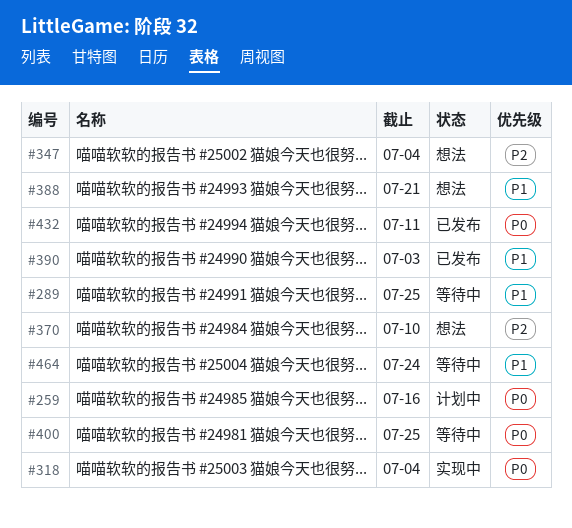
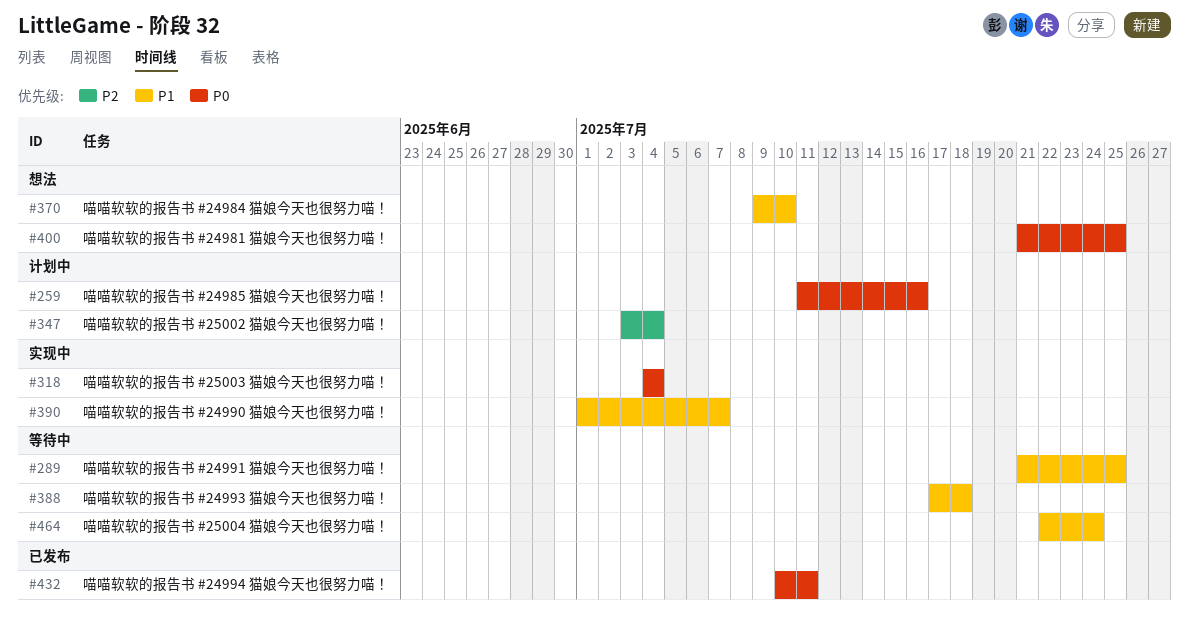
#347, status: 想法 -> 计划中
#370, priority: P2 -> P1
#388, status: 想法 -> 等待中
#388, due: Jul 21 -> Jul 18
#390, status: 已发布 -> 实现中
#390, due: Jul 3 -> Jul 7
#400, status: 等待中 -> 想法

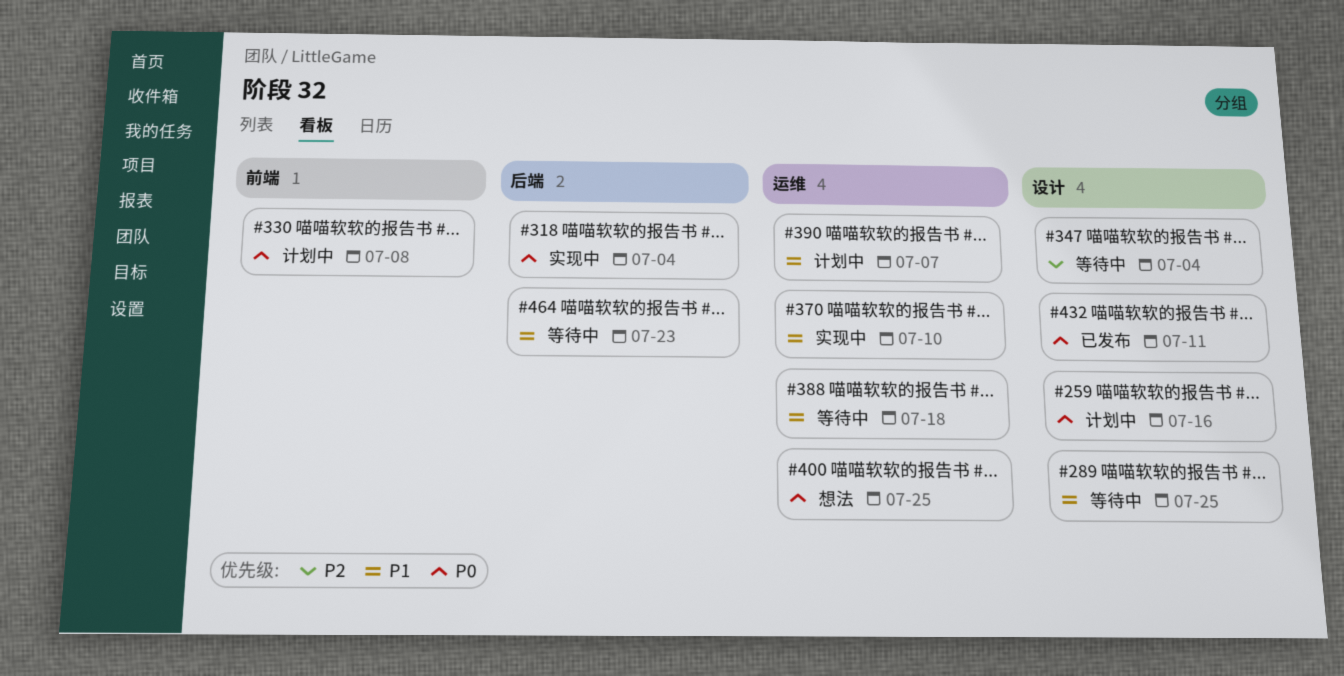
#330: none -> present
#347, status: 计划中 -> 等待中
#370, status: 想法 -> 实现中
#390, status: 实现中 -> 计划中
#464, due: Jul 24 -> Jul 23

